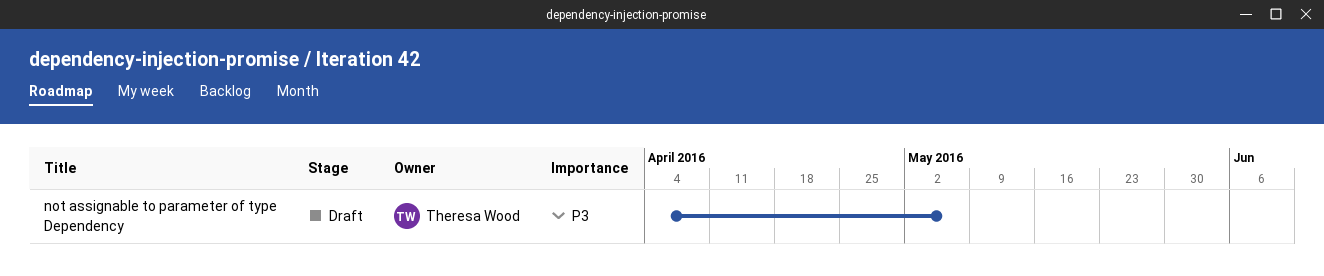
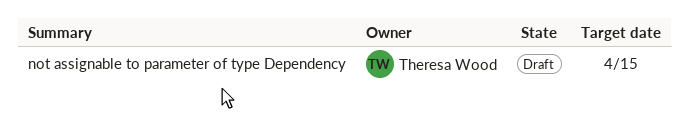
not assignable to parameter of type Dependency, due: May 6 -> Apr 15

